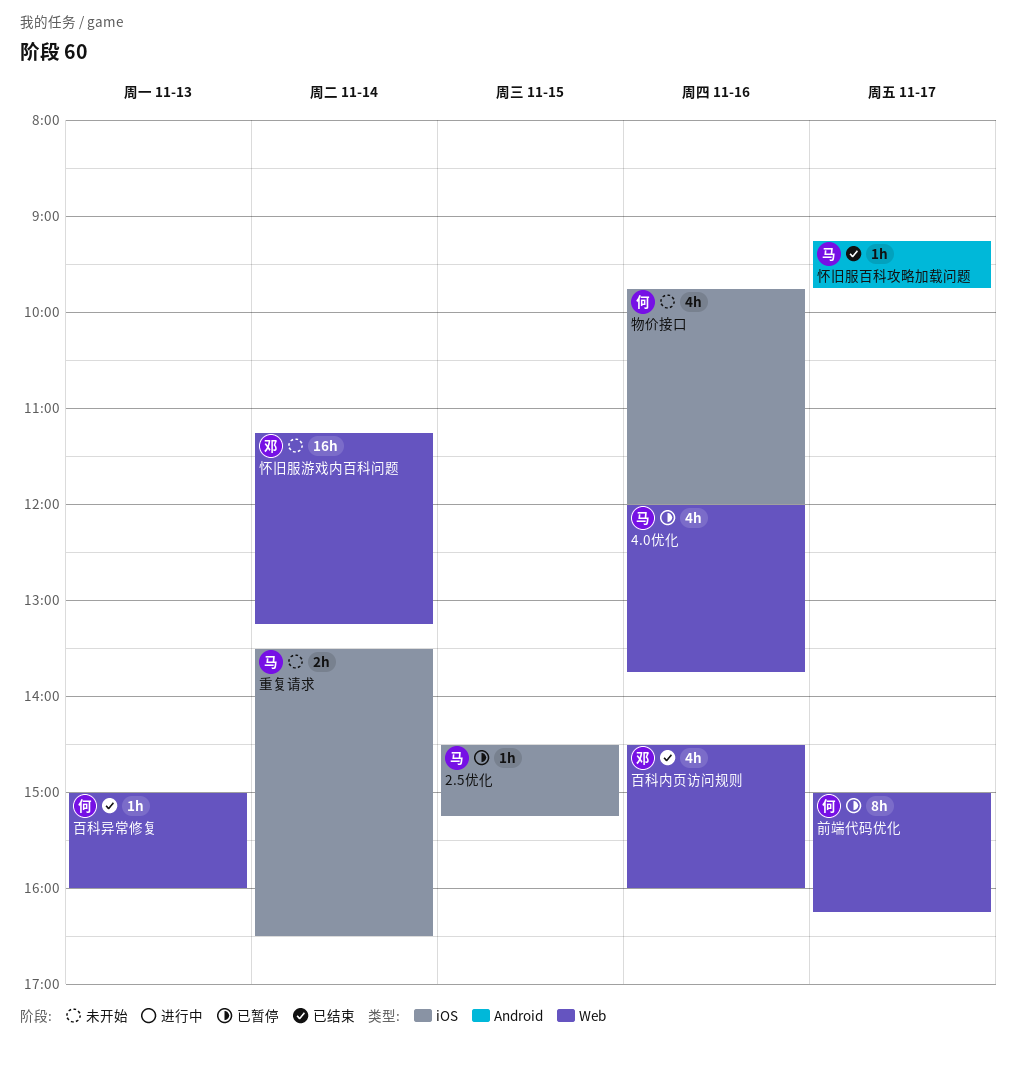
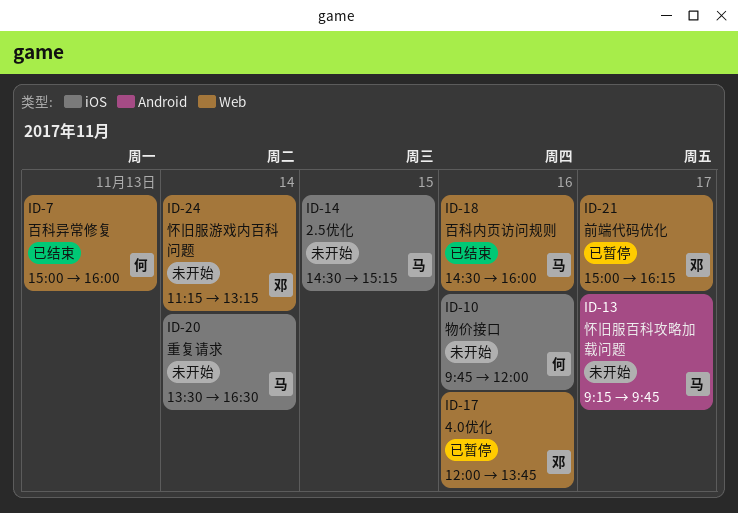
2.5优化, status: 已暂停 -> 未开始
4.0优化, owner: 马 -> 邓
前端代码优化, owner: 何 -> 邓
怀旧服百科攻略加载问题, status: 已结束 -> 未开始
百科内页访问规则, owner: 邓 -> 马

